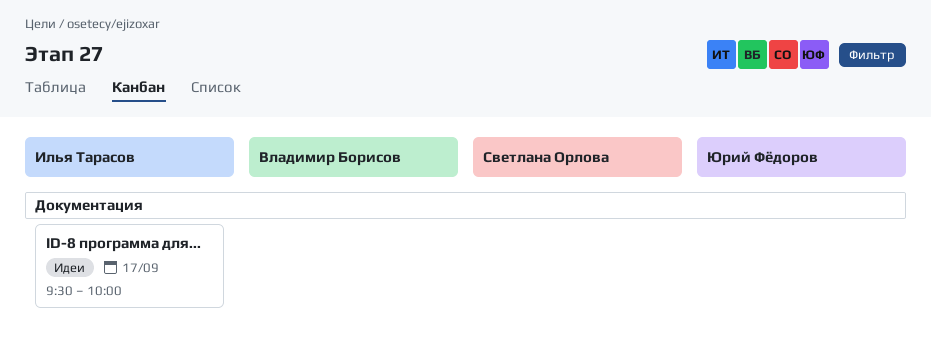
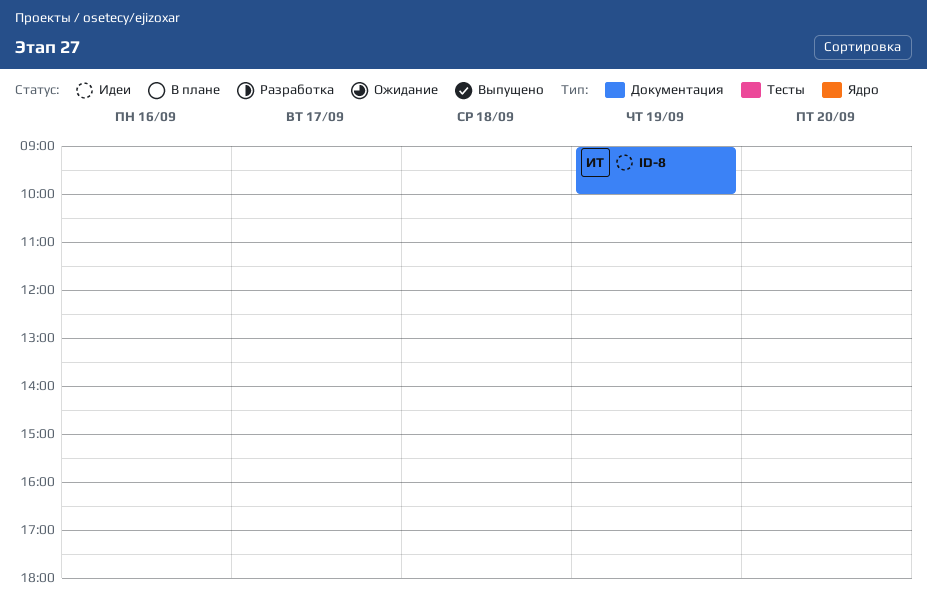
ID-8, day: Sep 17 -> Sep 19
ID-8, begins: 09:30 -> 09:00

